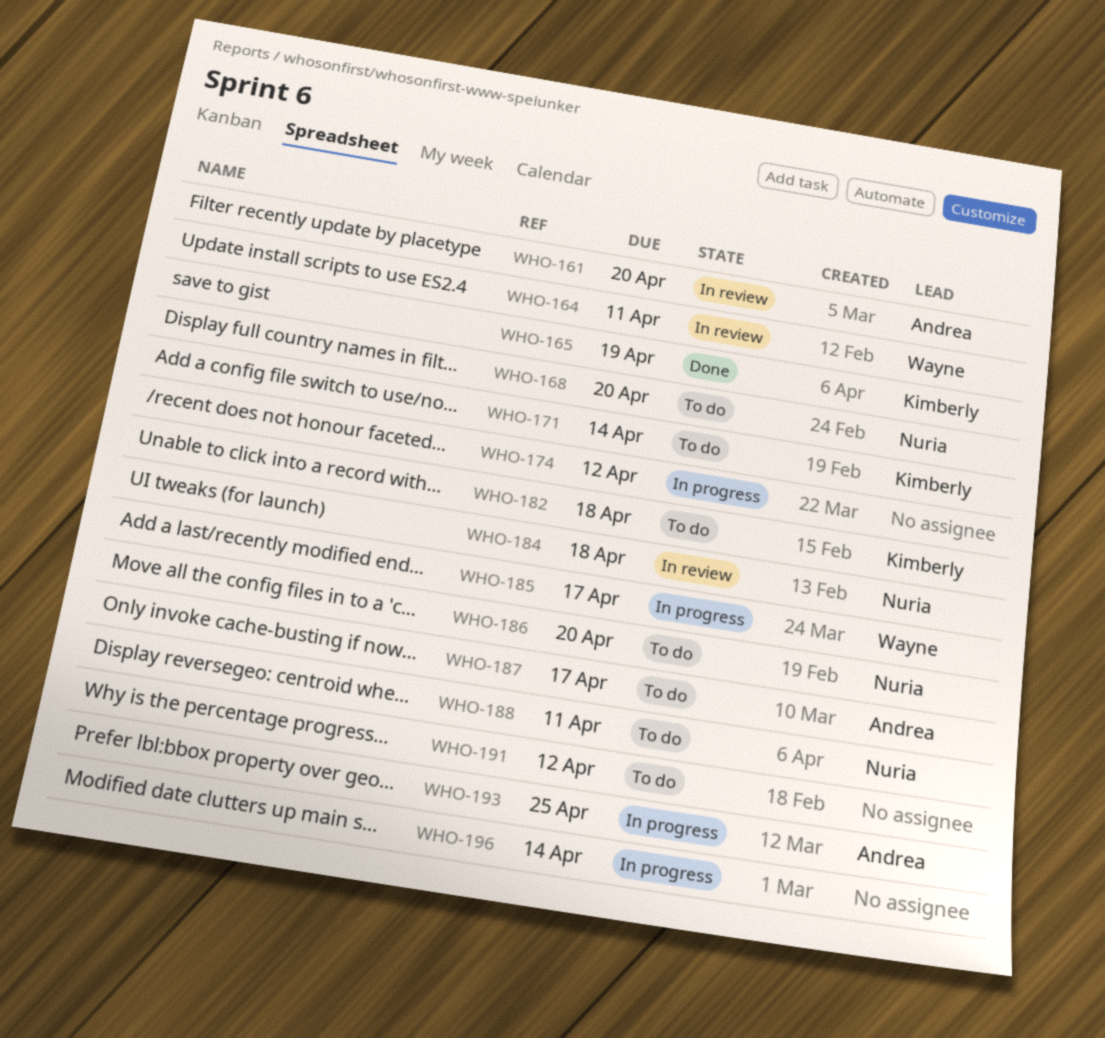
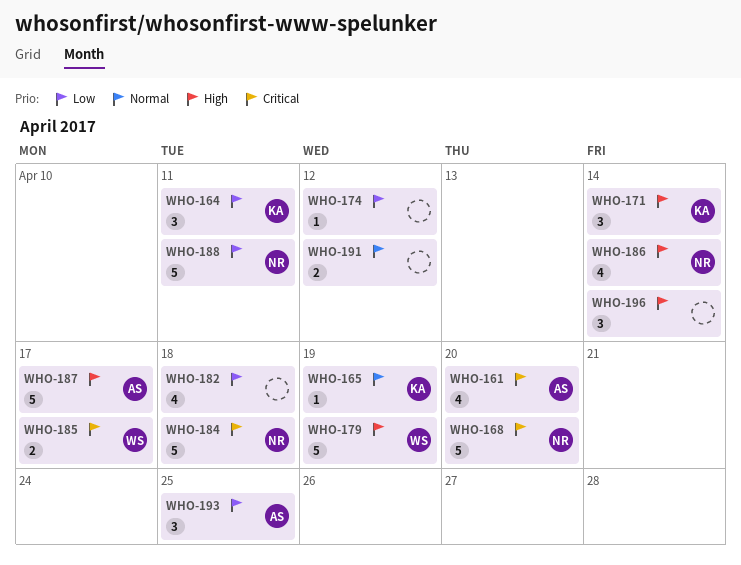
WHO-164, owner: Wayne -> Kimberly
WHO-179: none -> present
WHO-182, owner: Kimberly -> none
WHO-186, due: Apr 20 -> Apr 14

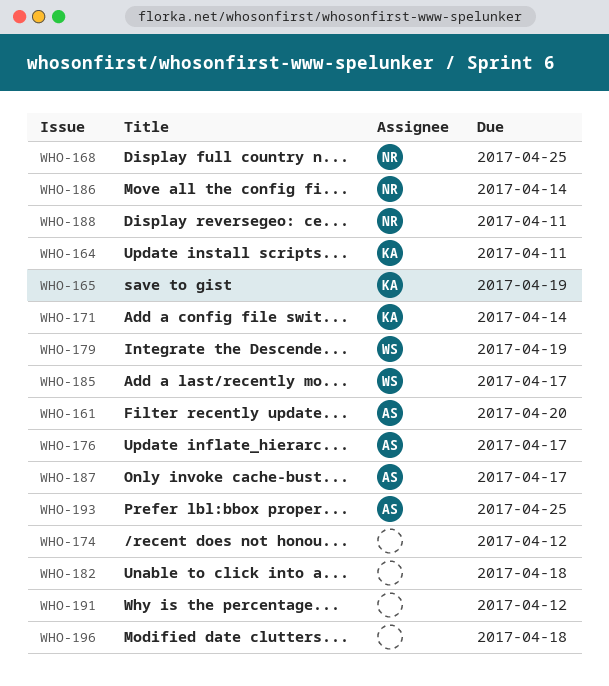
WHO-168, due: Apr 20 -> Apr 25
WHO-176: none -> present
WHO-184: present -> none
WHO-196, due: Apr 14 -> Apr 18

